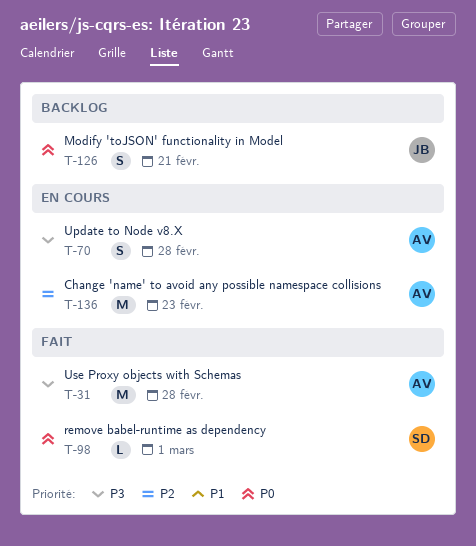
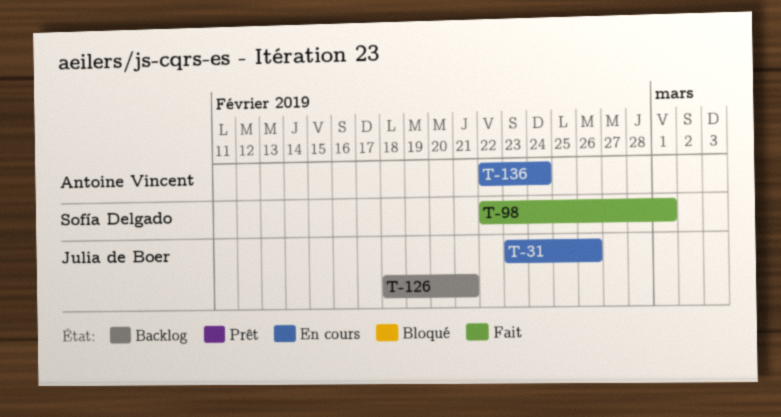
T-31, status: Fait -> En cours
T-31, owner: Antoine Vincent -> Julia de Boer
T-31, due: Feb 28 -> Feb 26
T-70: present -> none
T-136, due: Feb 23 -> Feb 24

